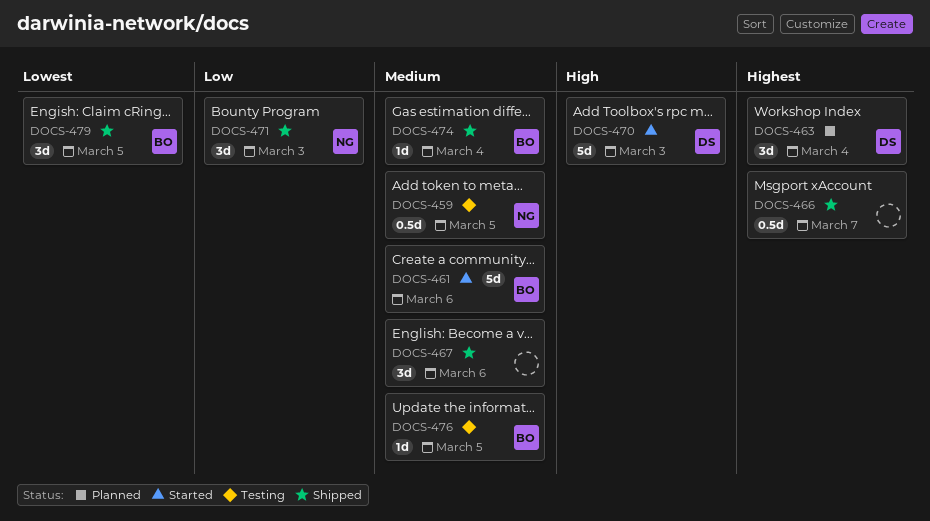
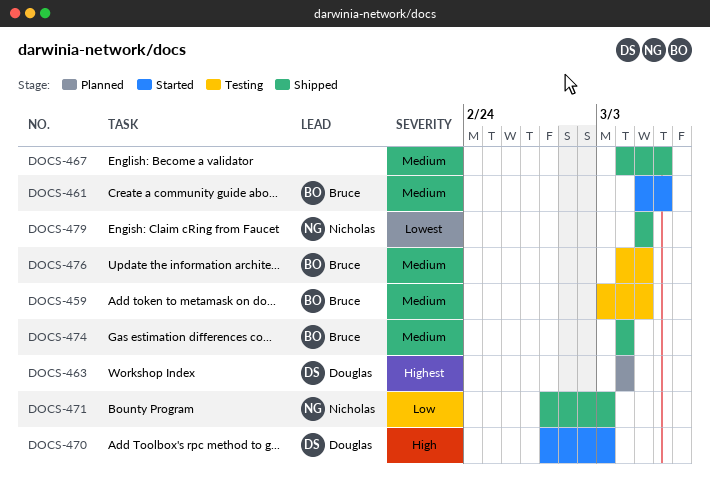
DOCS-459, owner: Nicholas -> Bruce
DOCS-466: present -> none
DOCS-479, owner: Bruce -> Nicholas

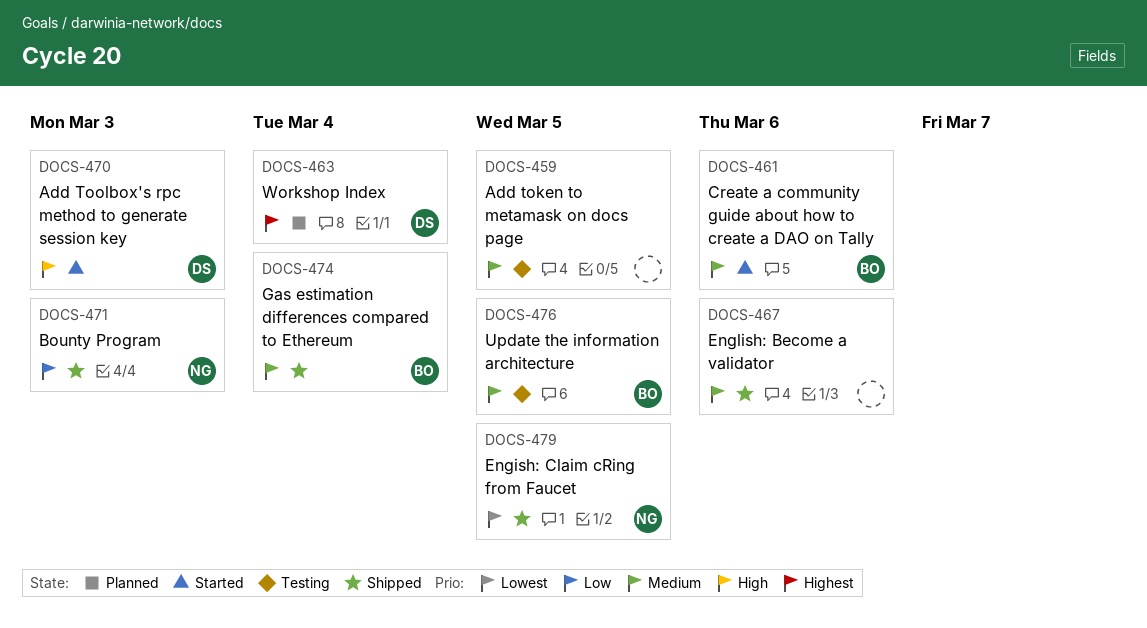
DOCS-459, owner: Bruce -> none

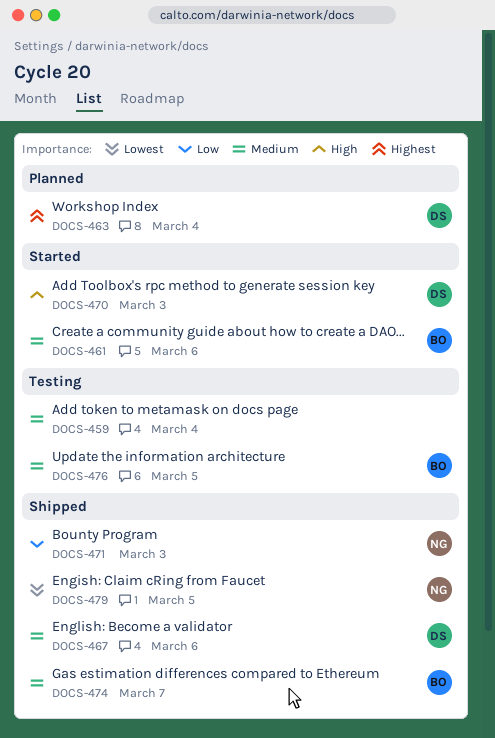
DOCS-459, due: Mar 5 -> Mar 4
DOCS-467, owner: none -> DS
DOCS-474, due: Mar 4 -> Mar 7

